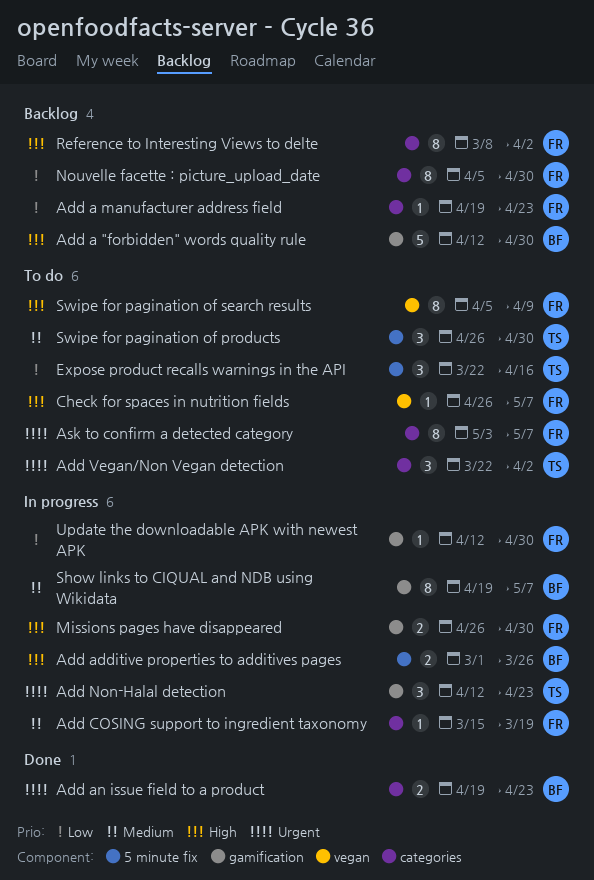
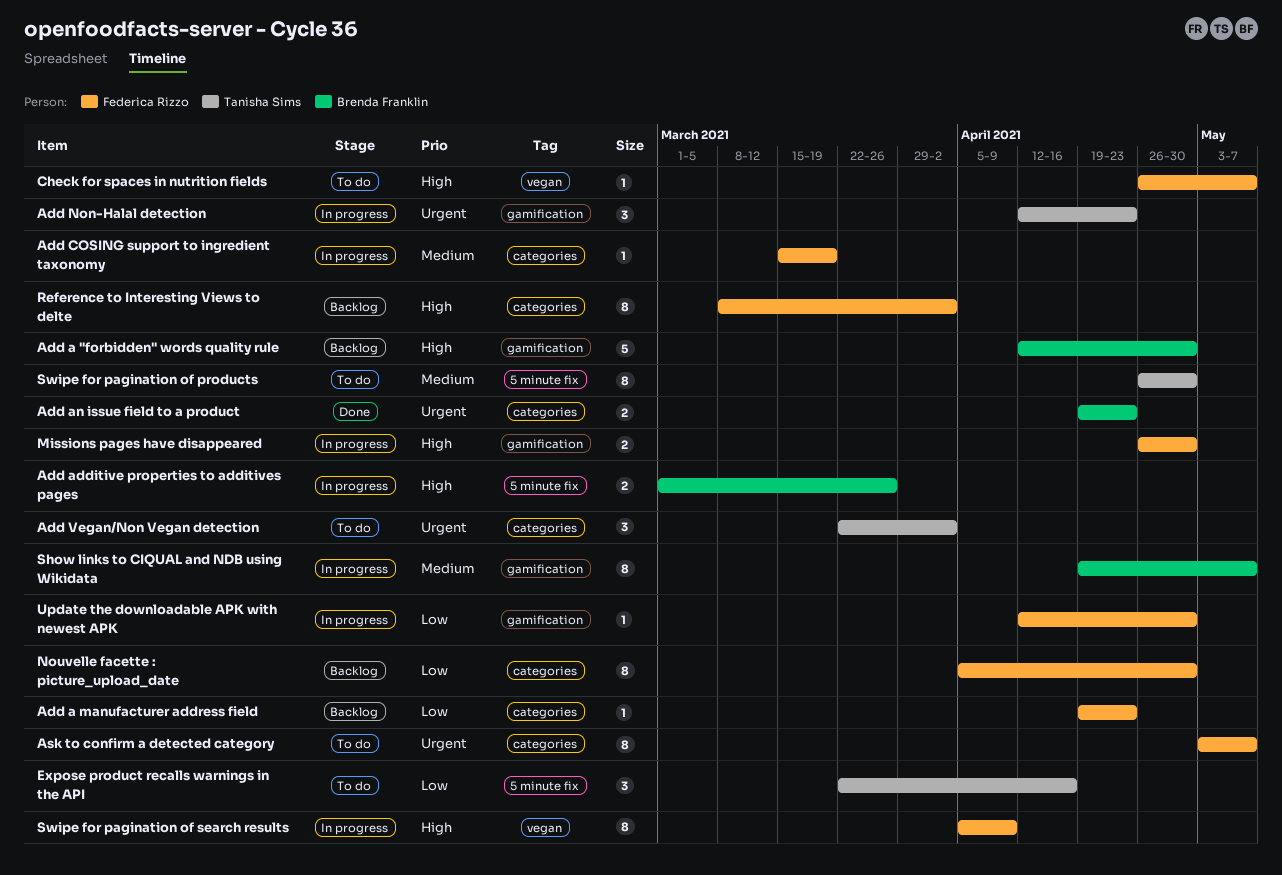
Swipe for pagination of products, estimate: 3 -> 8
Swipe for pagination of search results, status: To do -> In progress

